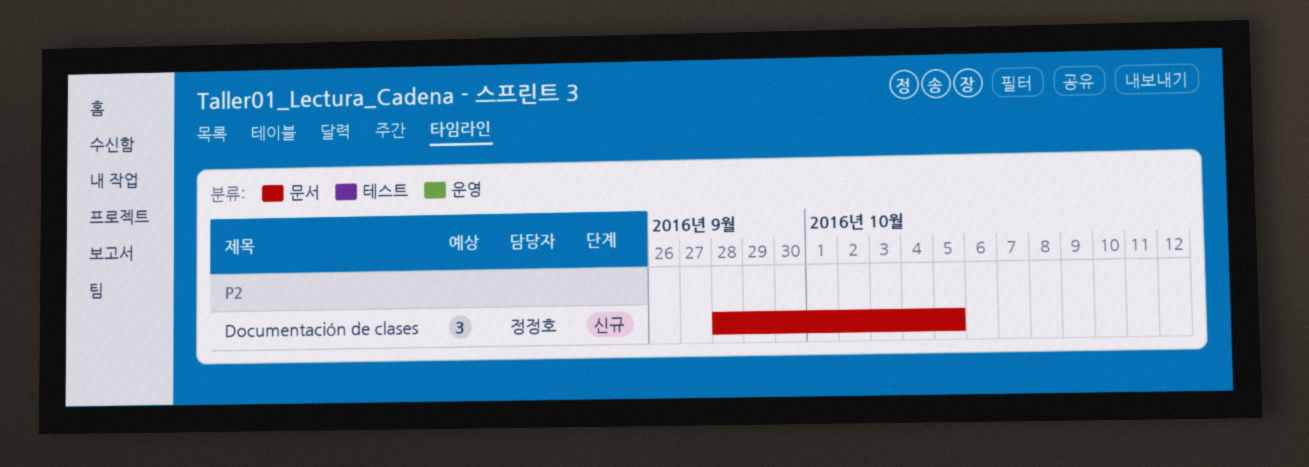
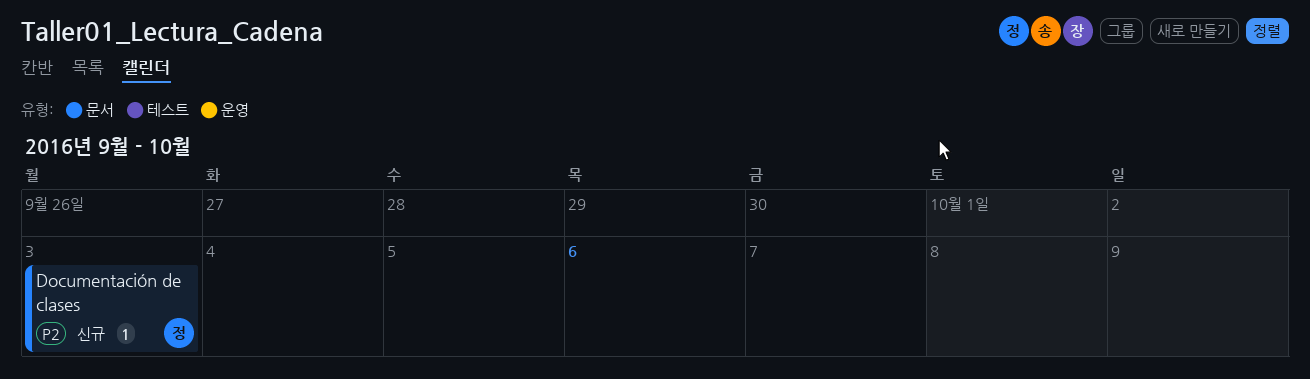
Documentación de clases, estimate: 3 -> 1
Documentación de clases, due: Oct 5 -> Oct 3

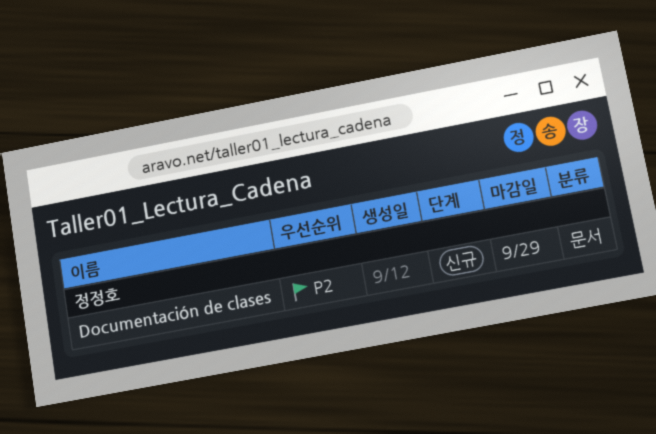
Documentación de clases, due: Oct 3 -> Sep 29

